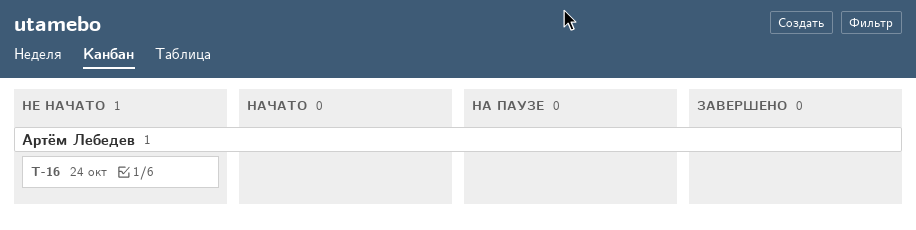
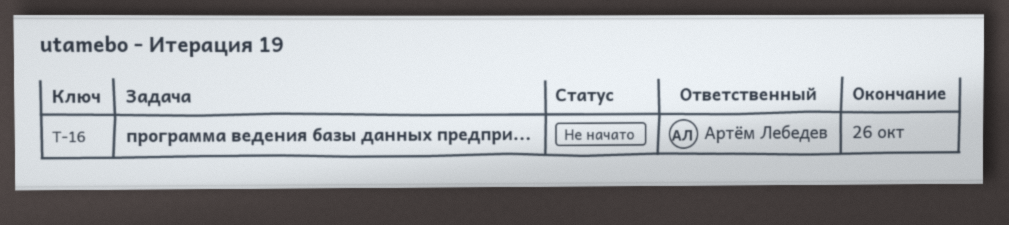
T-16, due: Oct 24 -> Oct 26

